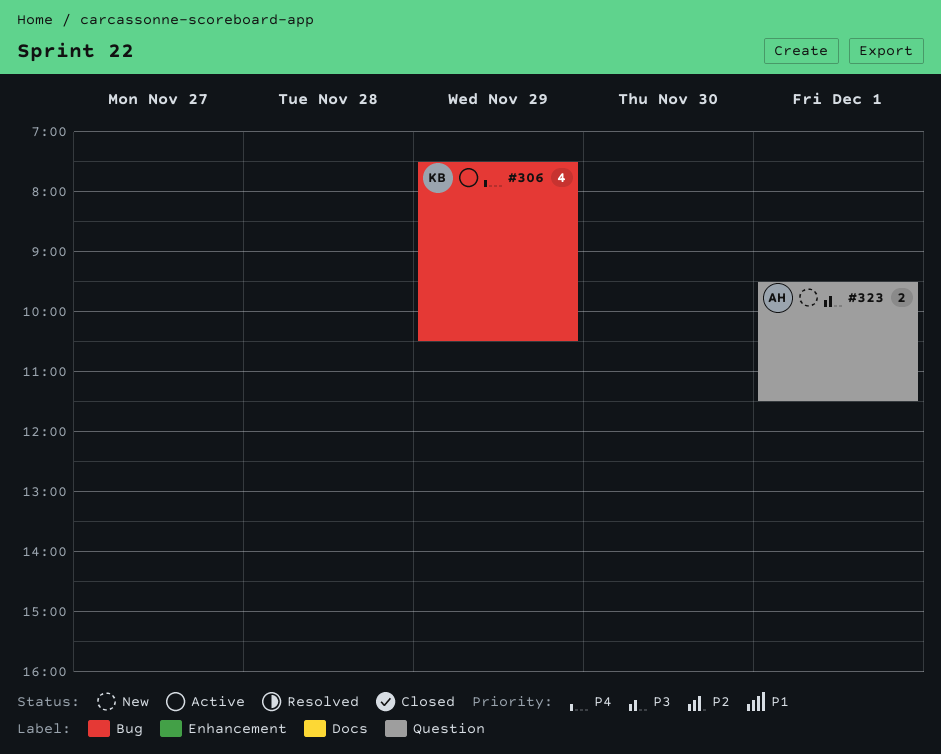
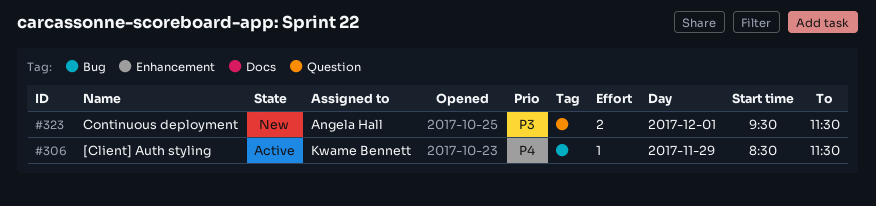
#306, estimate: 4 -> 1
#306, begins: 07:30 -> 08:30
#306, ends: 10:30 -> 11:30

